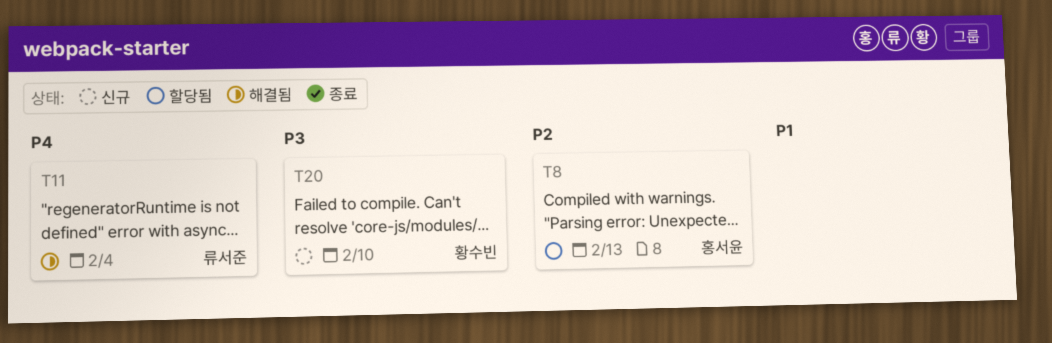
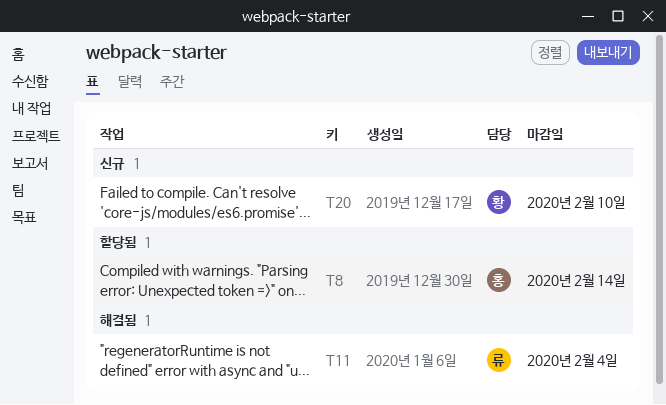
T8, due: Feb 13 -> Feb 14

